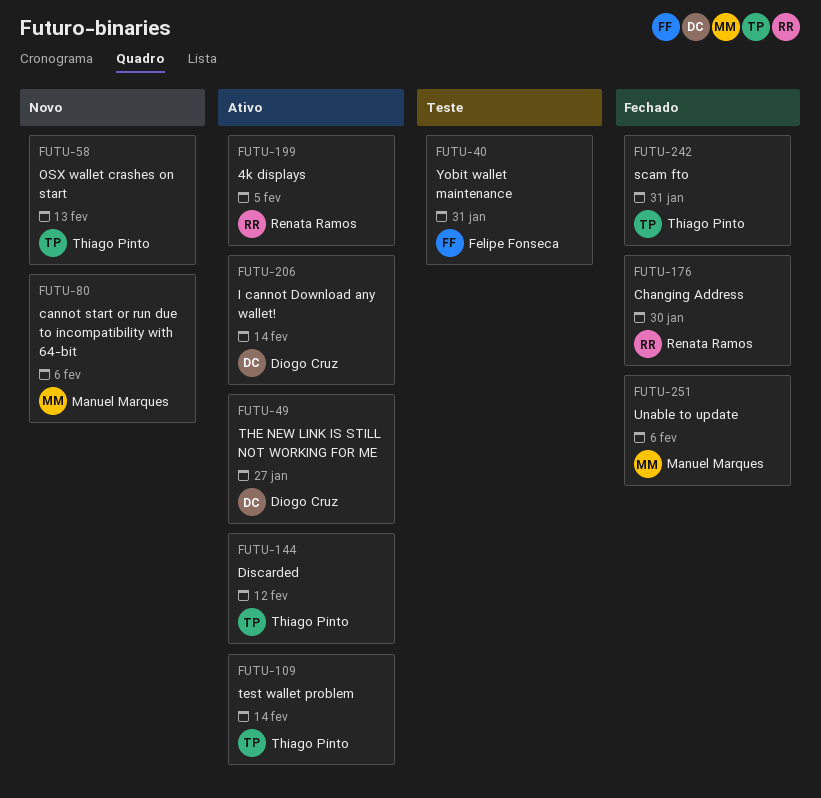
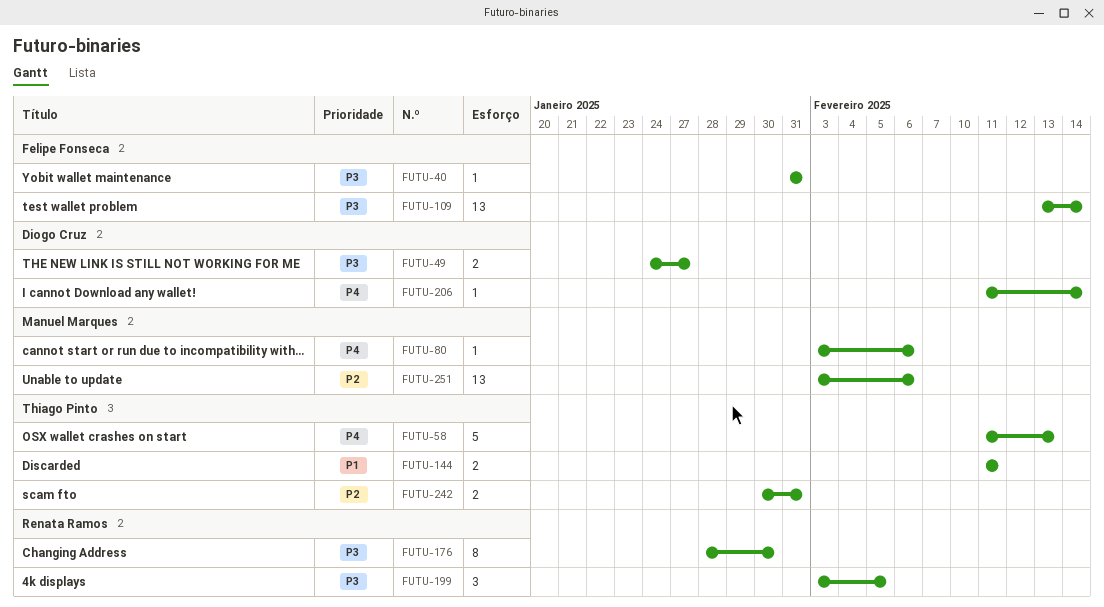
FUTU-109, owner: Thiago Pinto -> Felipe Fonseca
FUTU-144, due: Feb 12 -> Feb 11

